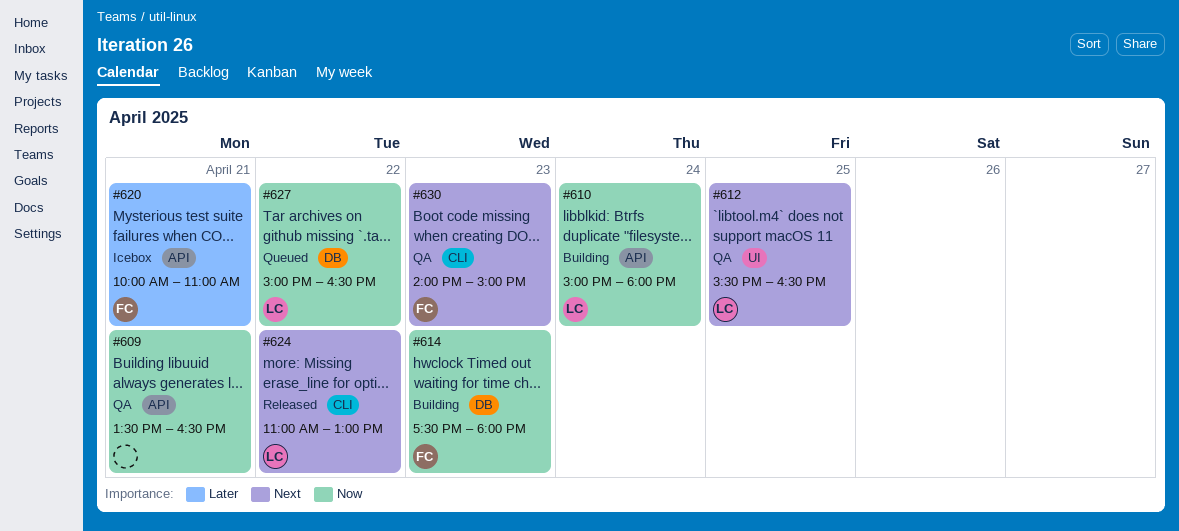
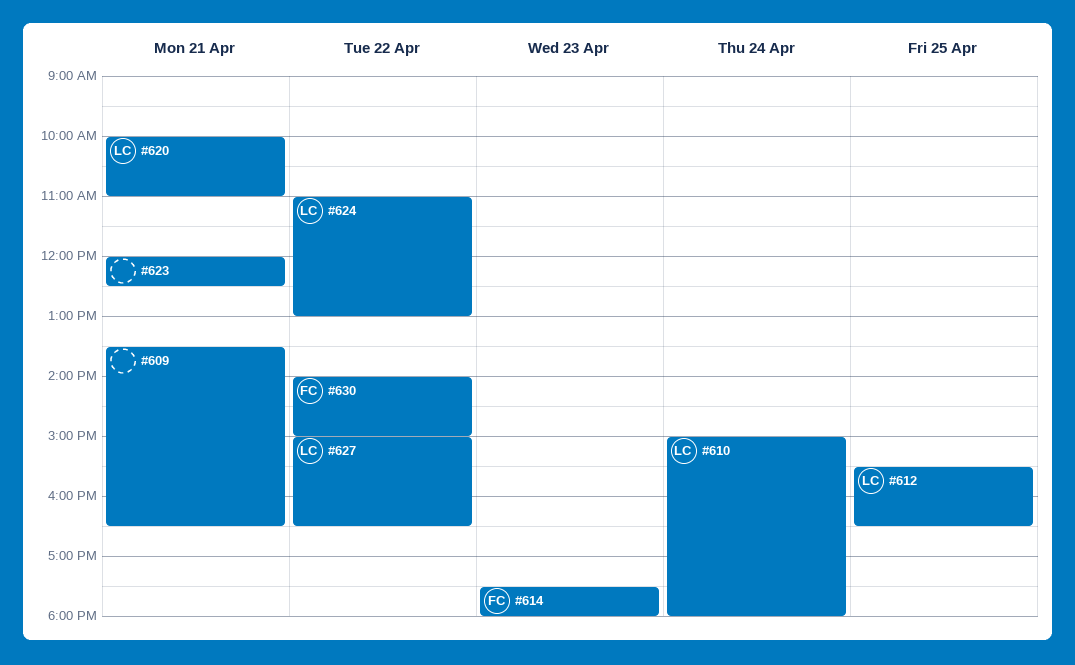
#620, owner: FC -> LC
#623: none -> present
#630, day: Apr 23 -> Apr 22

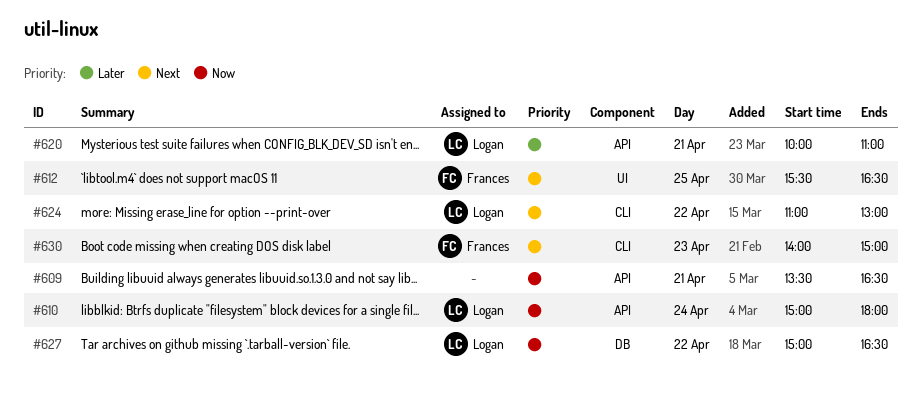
#612, owner: Logan -> Frances
#614: present -> none
#623: present -> none
#630, day: Apr 22 -> Apr 23

